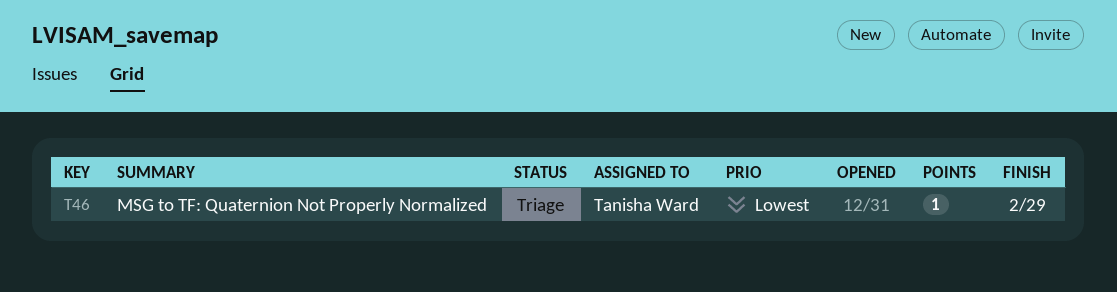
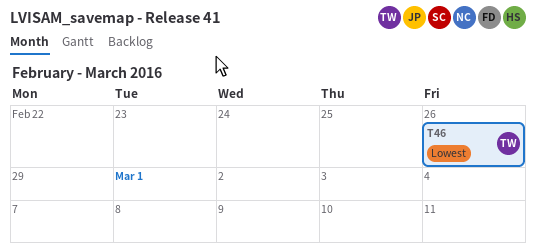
T46, due: Feb 29 -> Feb 26

